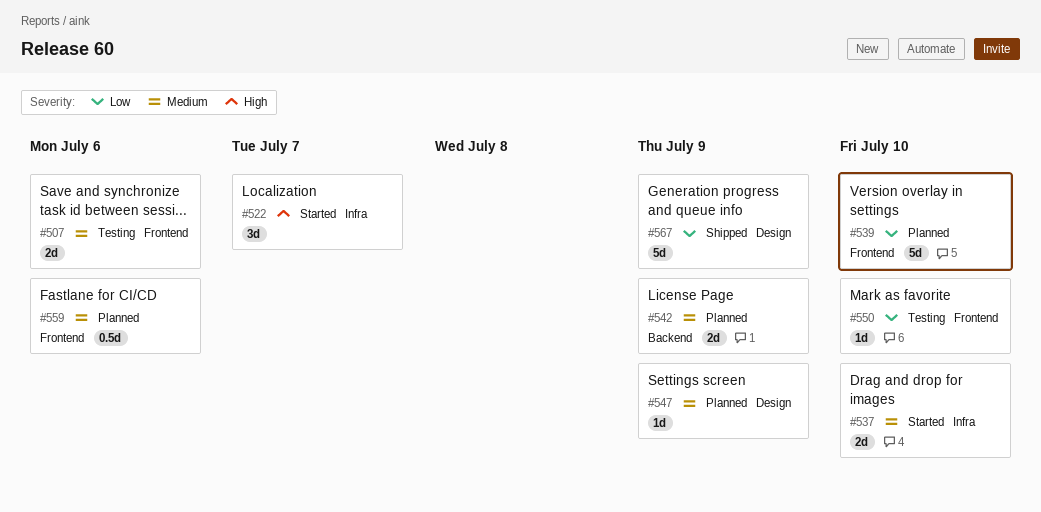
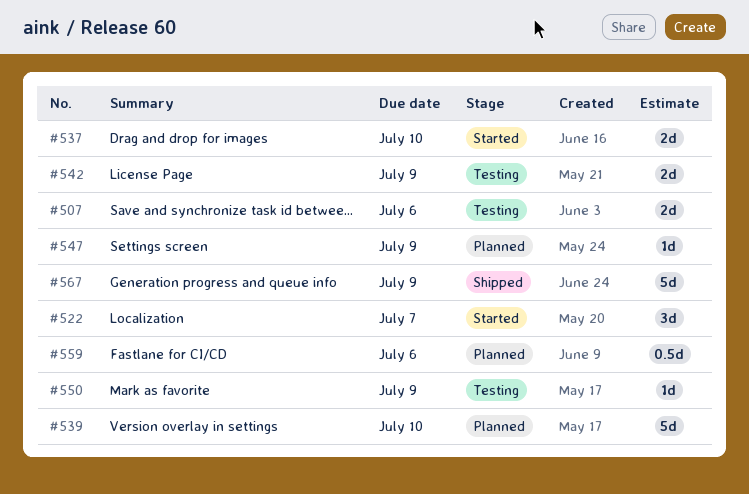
#542, status: Planned -> Testing
#550, due: Jul 10 -> Jul 9

